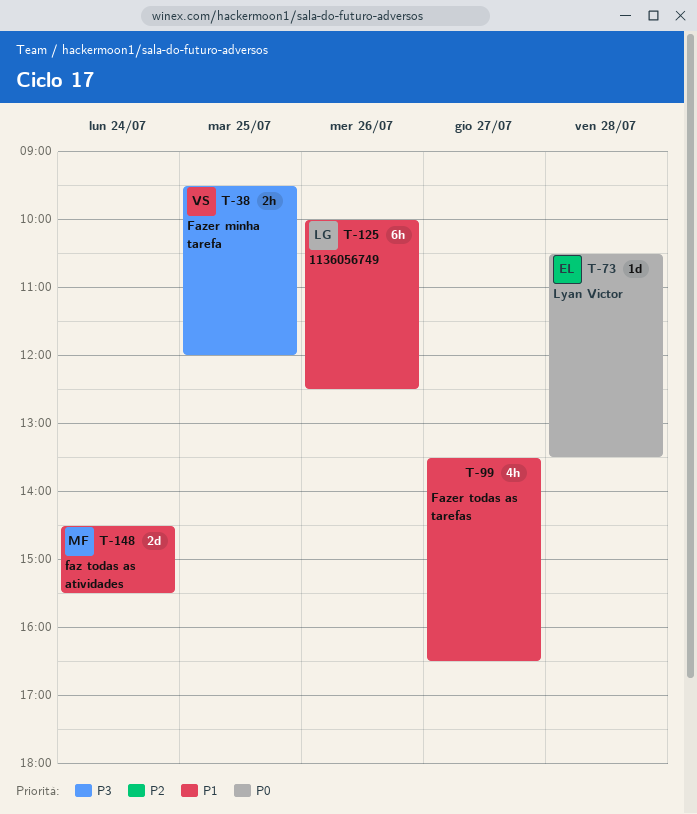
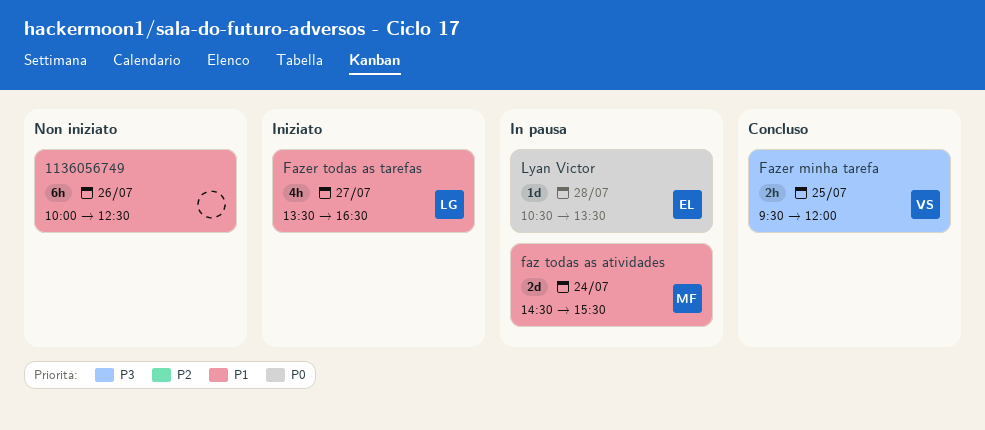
1136056749, owner: LG -> none
Fazer todas as tarefas, owner: none -> LG

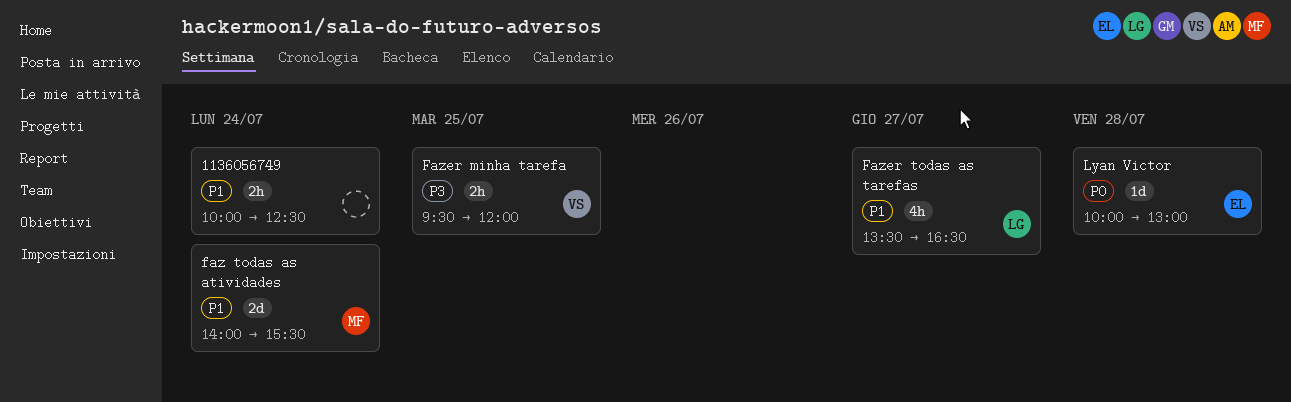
1136056749, estimate: 6h -> 2h
1136056749, day: Jul 26 -> Jul 24
faz todas as atividades, begins: 14:30 -> 14:00
Lyan Victor, begins: 10:30 -> 10:00
Lyan Victor, ends: 13:30 -> 13:00

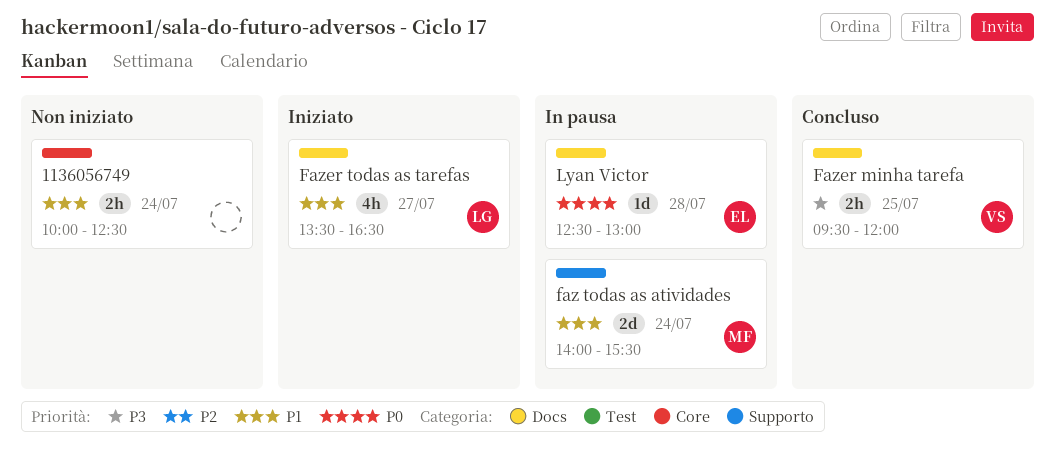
Lyan Victor, begins: 10:00 -> 12:30

